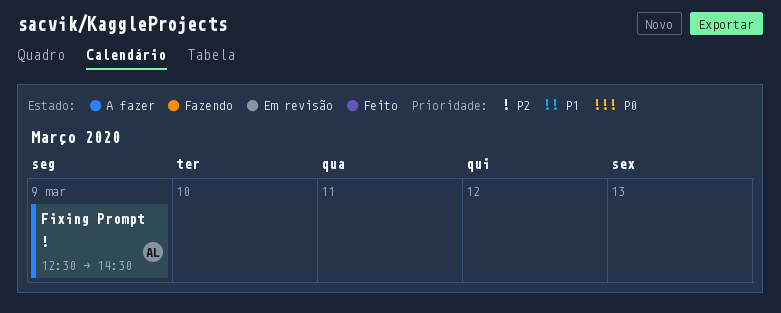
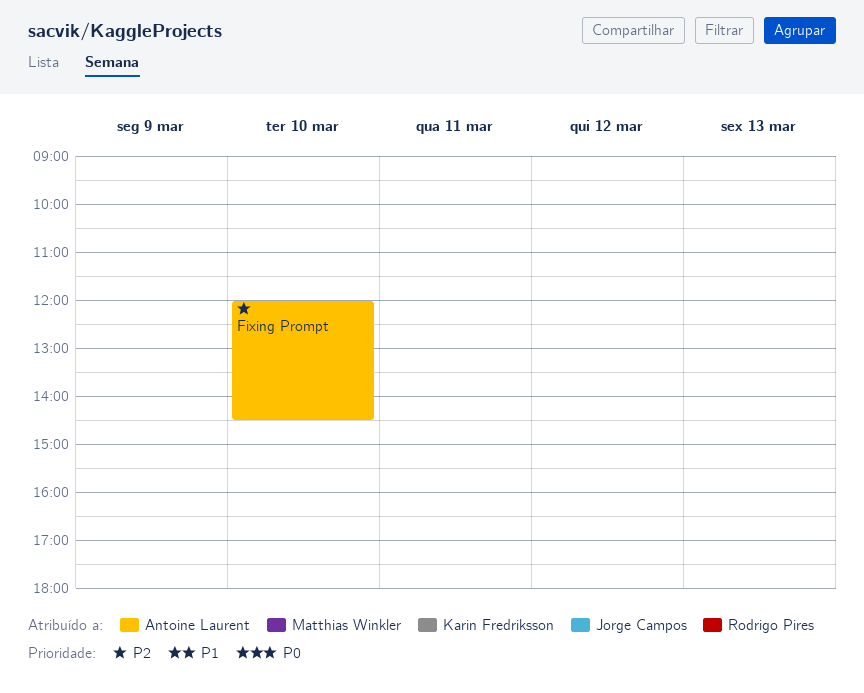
Fixing Prompt, day: Mar 9 -> Mar 10
Fixing Prompt, begins: 12:30 -> 12:00

